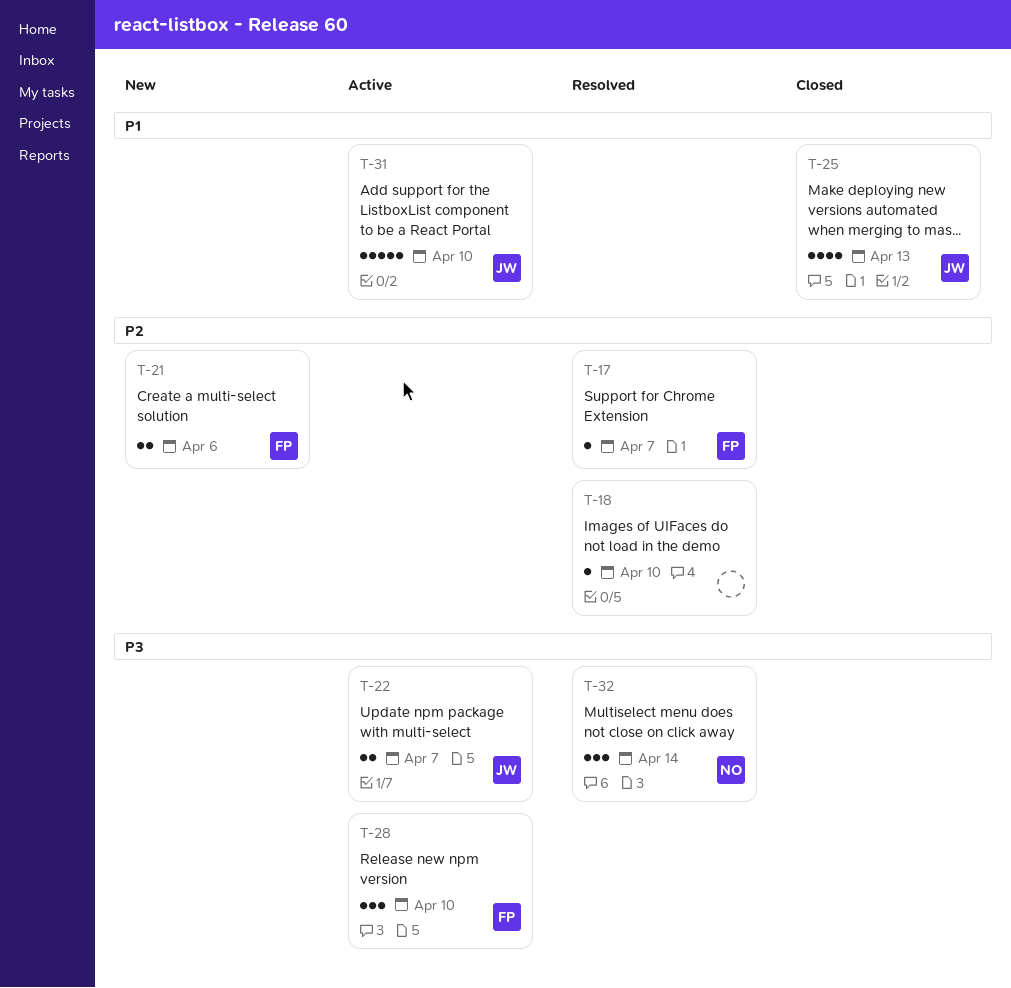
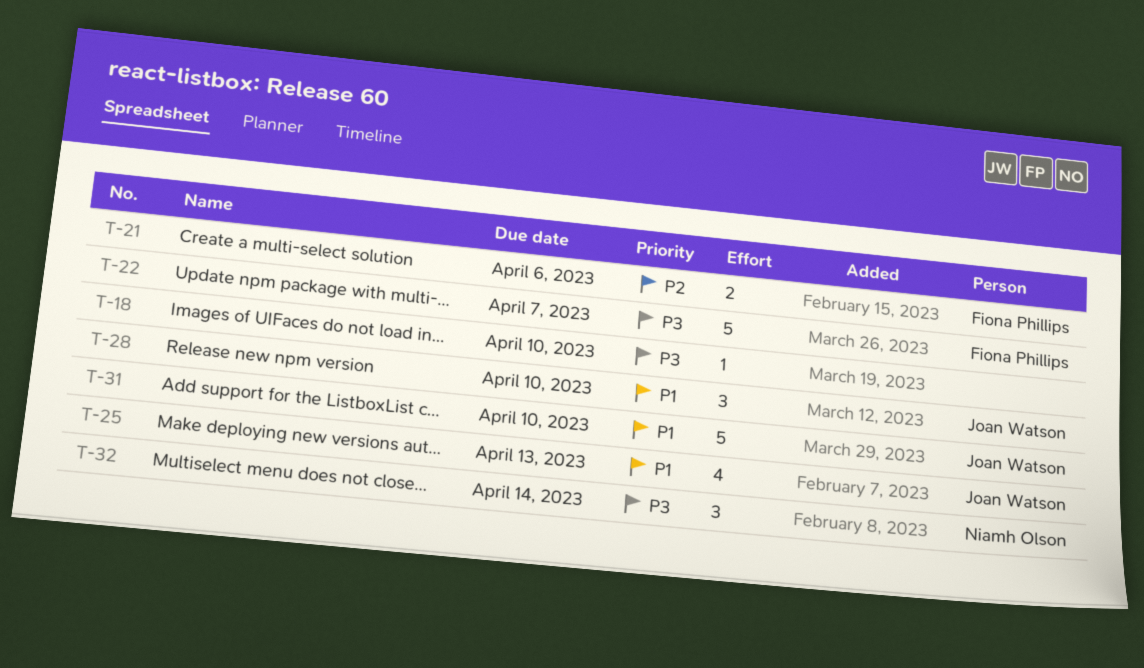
T-17: present -> none
T-18, priority: P2 -> P3
T-22, owner: Joan Watson -> Fiona Phillips
T-22, estimate: 2 -> 5
T-28, owner: Fiona Phillips -> Joan Watson
T-28, priority: P3 -> P1

